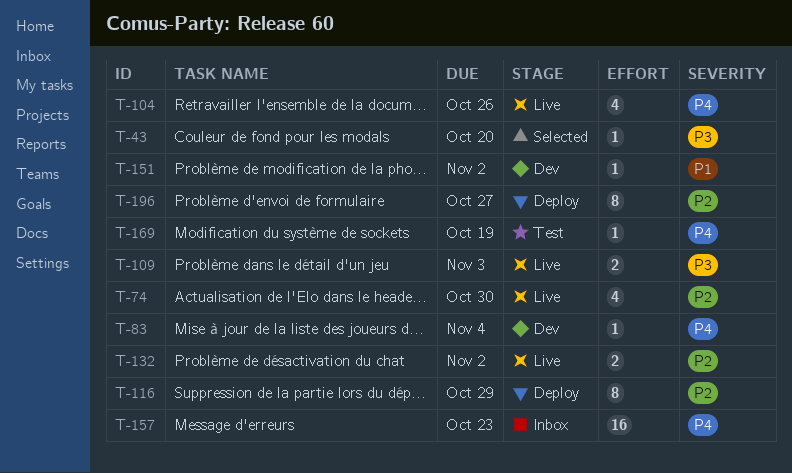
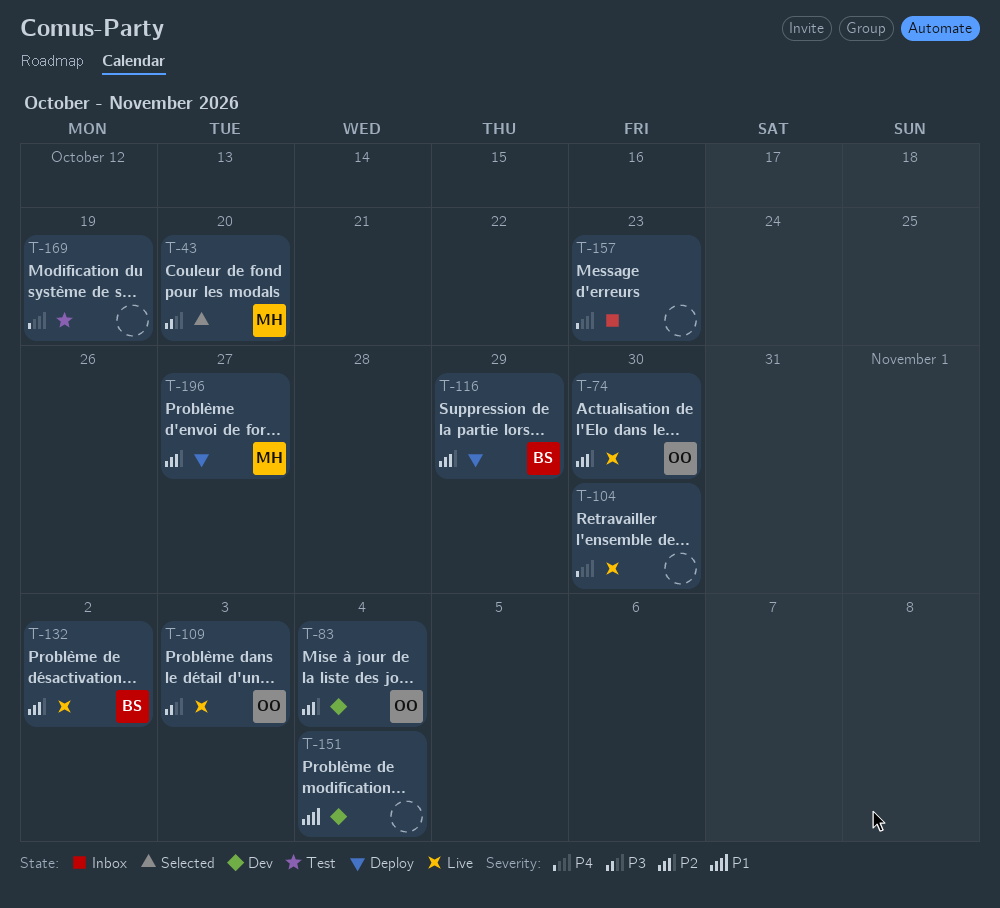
T-83, priority: P4 -> P2
T-104, due: Oct 26 -> Oct 30
T-151, due: Nov 2 -> Nov 4

